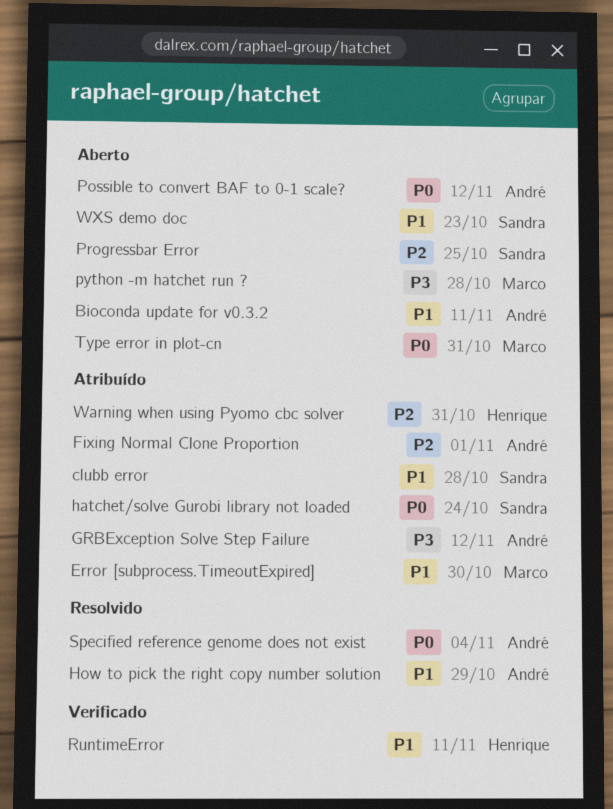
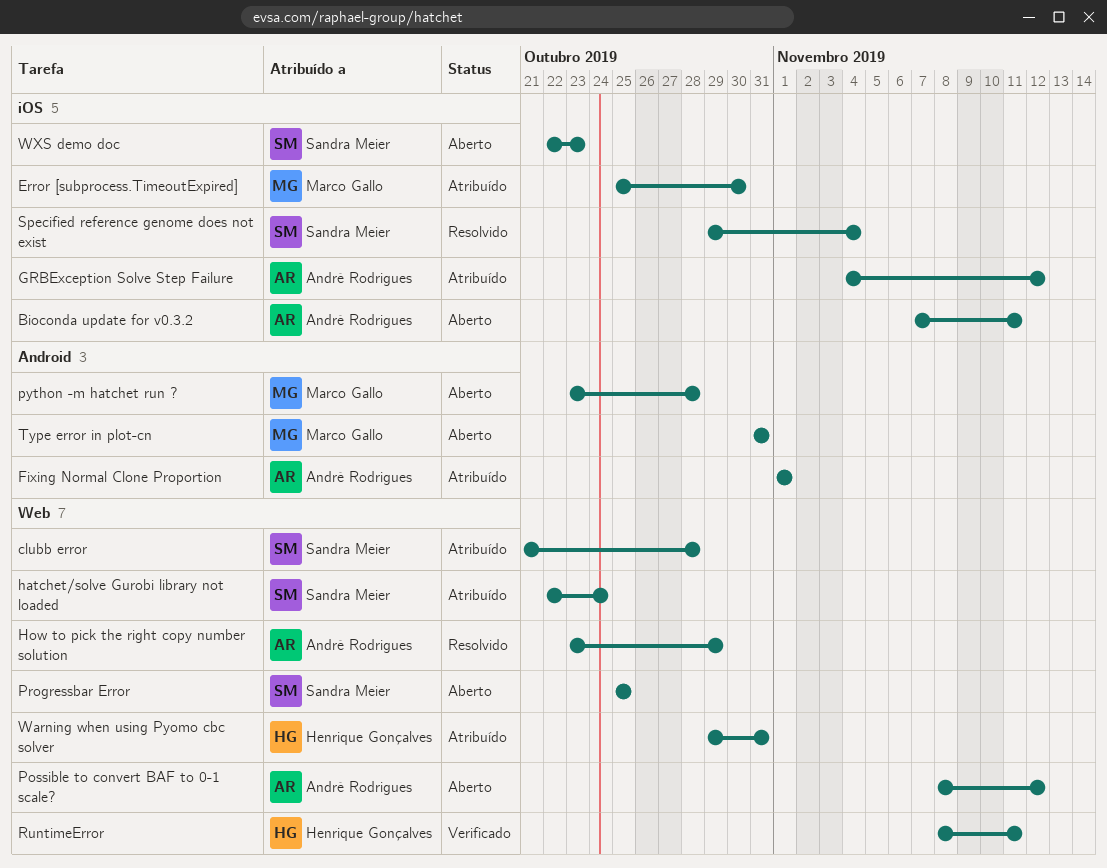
Specified reference genome does not exist, owner: André Rodrigues -> Sandra Meier

